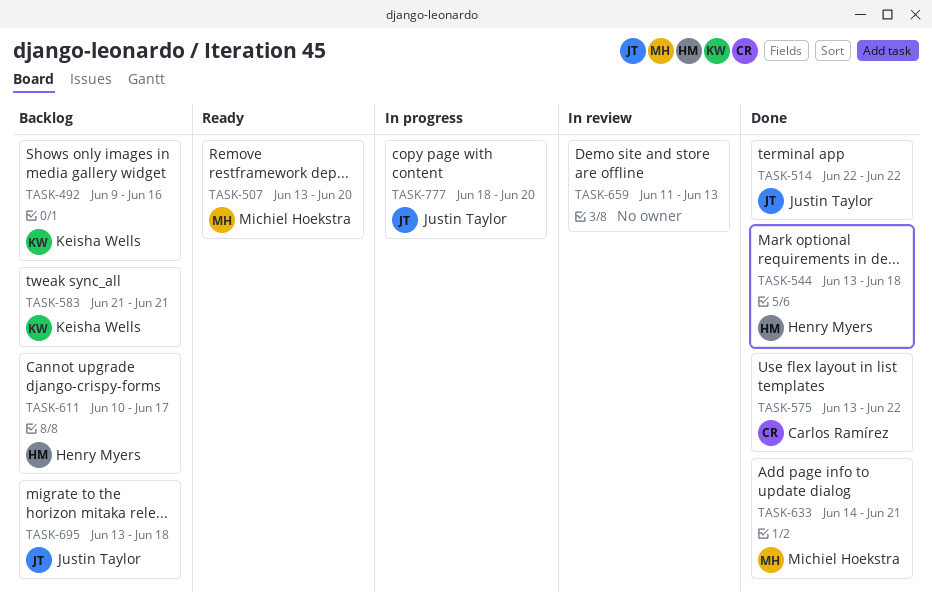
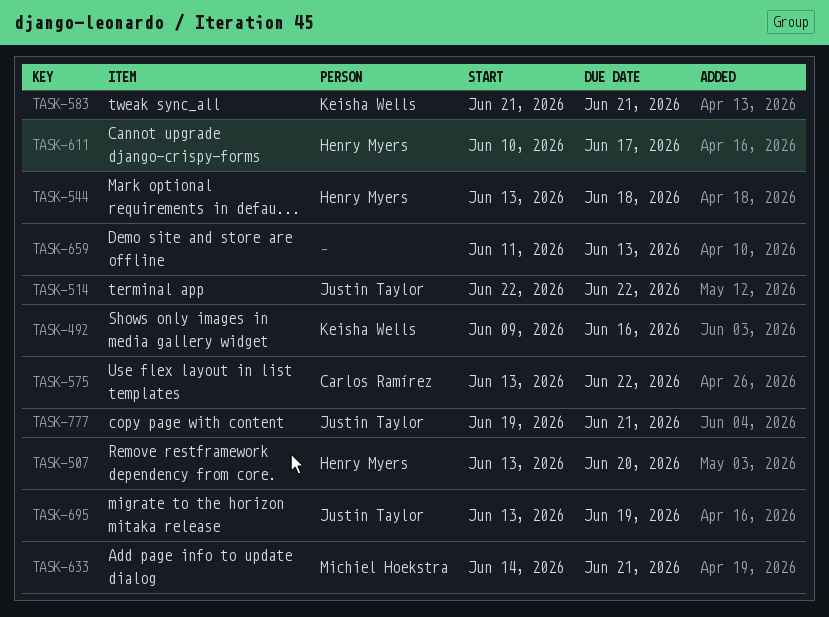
TASK-507, owner: Michiel Hoekstra -> Henry Myers
TASK-695, due: Jun 18 -> Jun 19
TASK-777, start: Jun 18 -> Jun 19
TASK-777, due: Jun 20 -> Jun 21

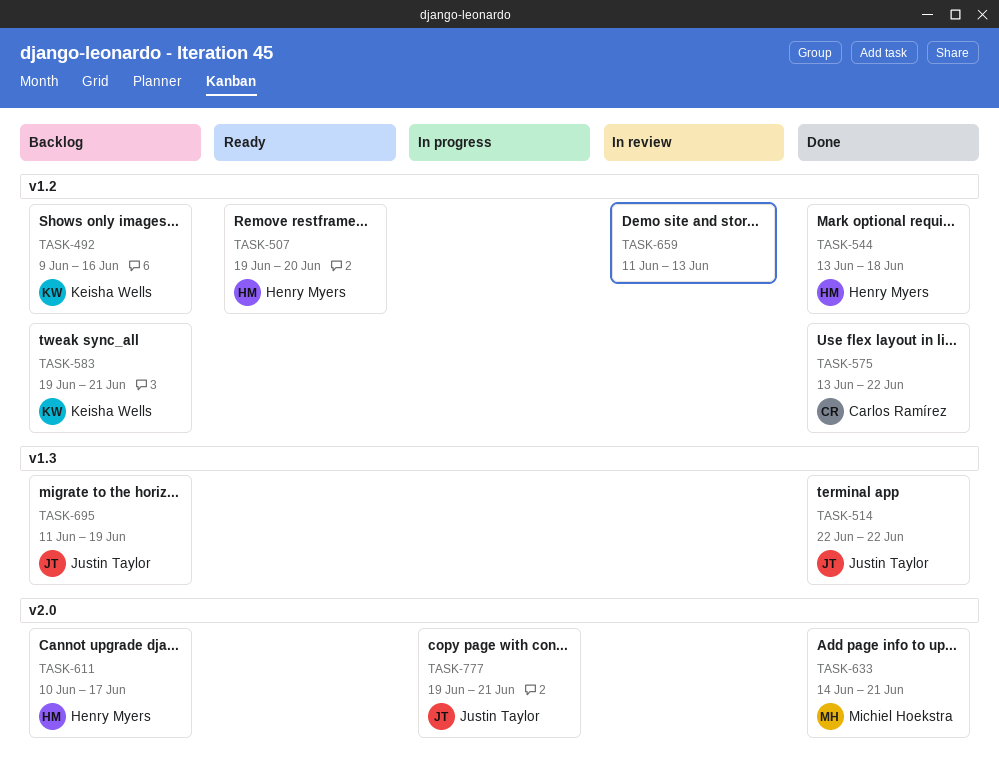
TASK-507, start: Jun 13 -> Jun 19
TASK-583, start: Jun 21 -> Jun 19
TASK-695, start: Jun 13 -> Jun 11

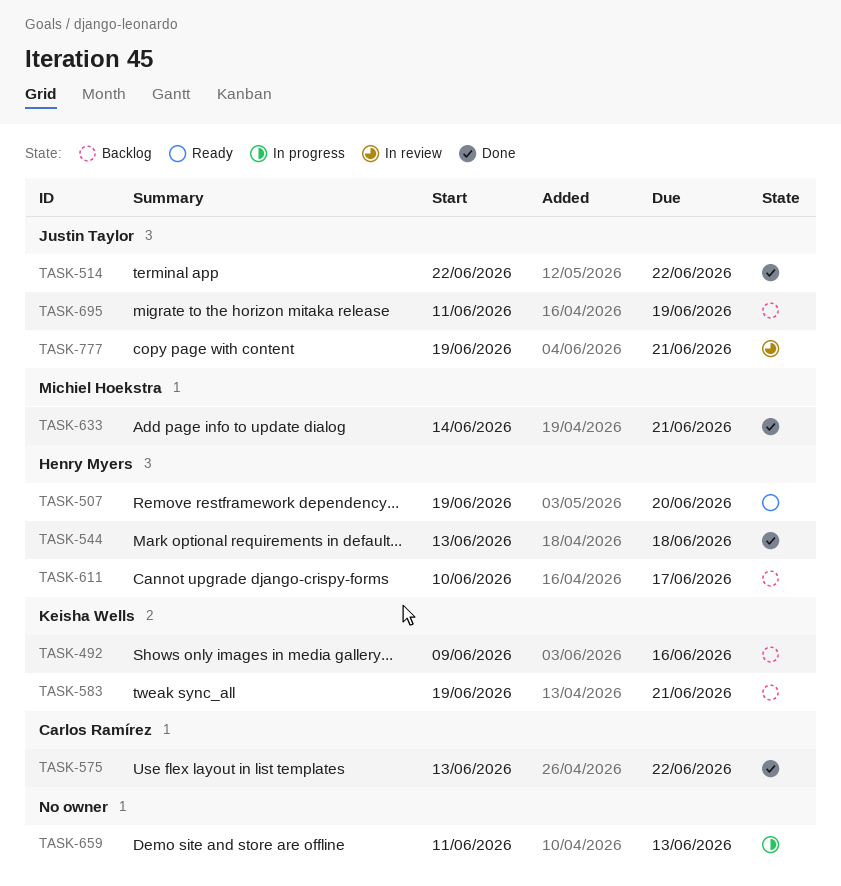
TASK-659, status: In review -> In progress
TASK-777, status: In progress -> In review

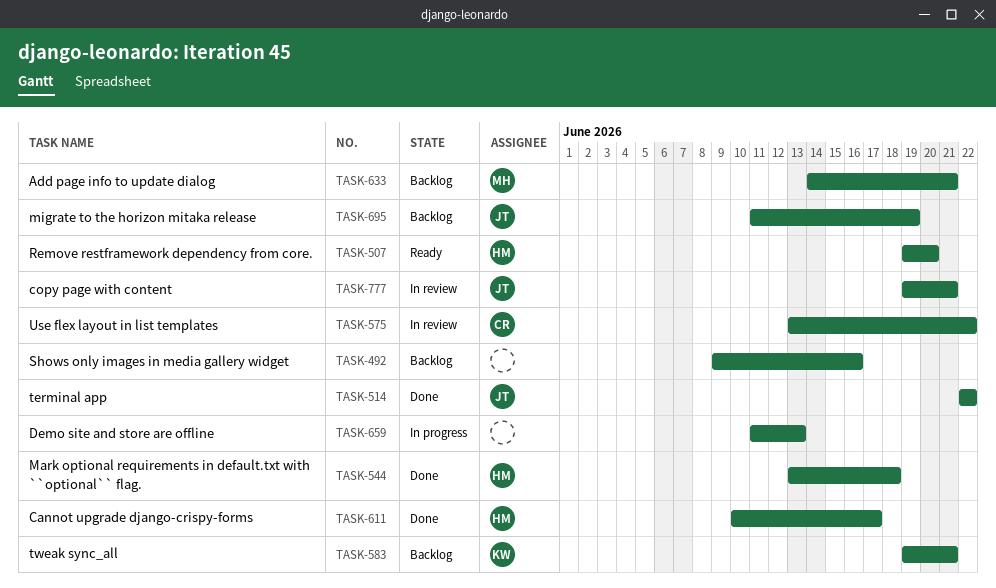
TASK-492, owner: Keisha Wells -> none
TASK-575, status: Done -> In review
TASK-611, status: Backlog -> Done
TASK-633, status: Done -> Backlog

